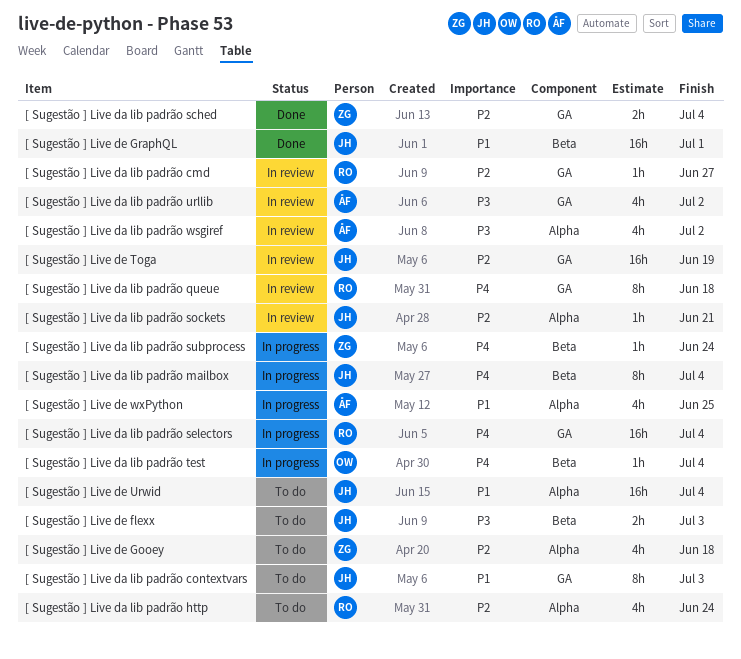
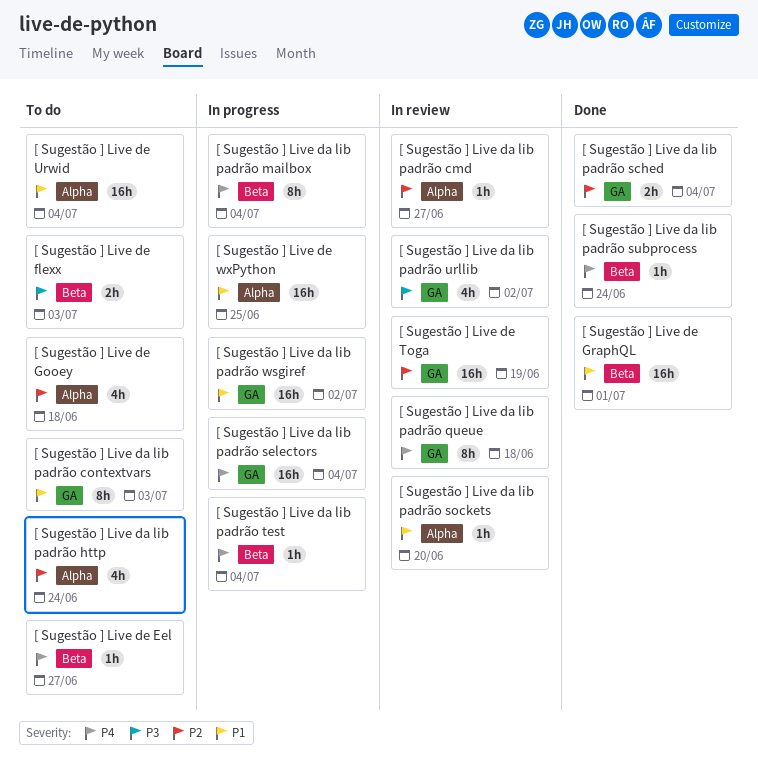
[ Sugestão ] Live da lib padrão cmd, label: GA -> Alpha
[ Sugestão ] Live da lib padrão sockets, priority: P2 -> P1
[ Sugestão ] Live da lib padrão sockets, due: Jun 21 -> Jun 20
[ Sugestão ] Live da lib padrão subprocess, status: In progress -> Done
[ Sugestão ] Live da lib padrão wsgiref, status: In review -> In progress
[ Sugestão ] Live da lib padrão wsgiref, priority: P3 -> P1
[ Sugestão ] Live da lib padrão wsgiref, label: Alpha -> GA
[ Sugestão ] Live da lib padrão wsgiref, estimate: 4h -> 16h
[ Sugestão ] Live de Eel: none -> present
[ Sugestão ] Live de wxPython, estimate: 4h -> 16h

